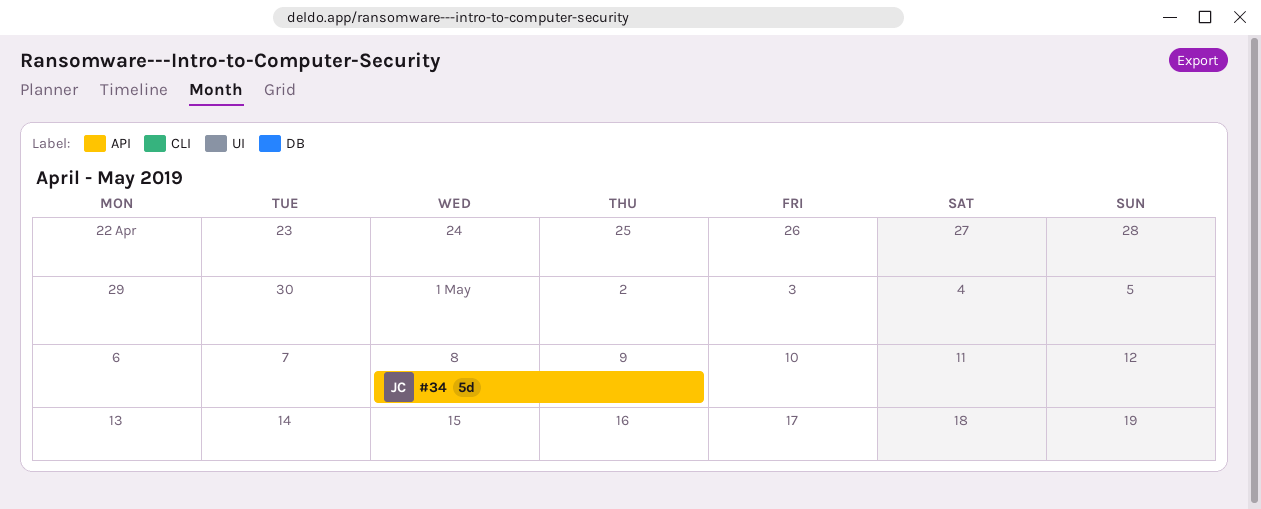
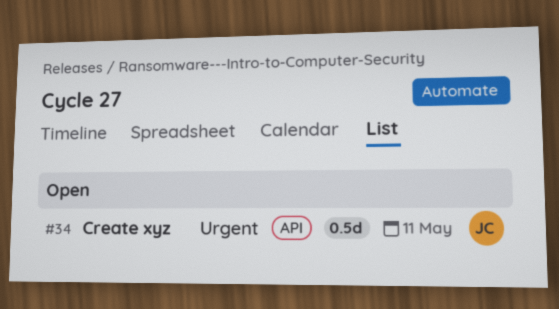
#34, estimate: 5d -> 0.5d
#34, due: May 9 -> May 11

